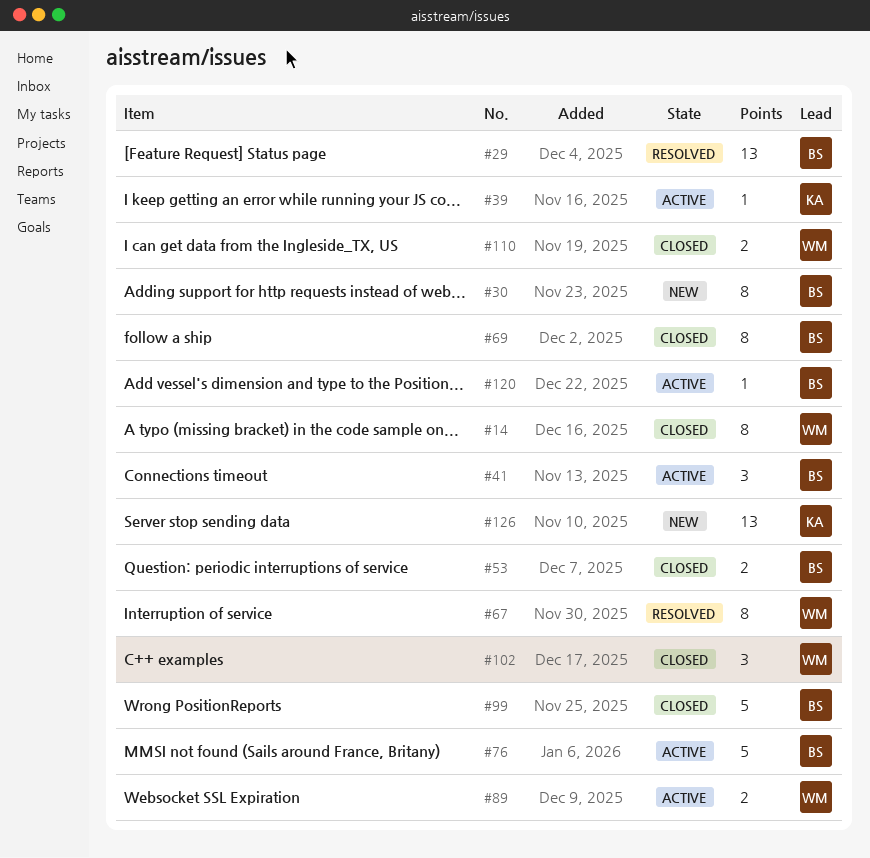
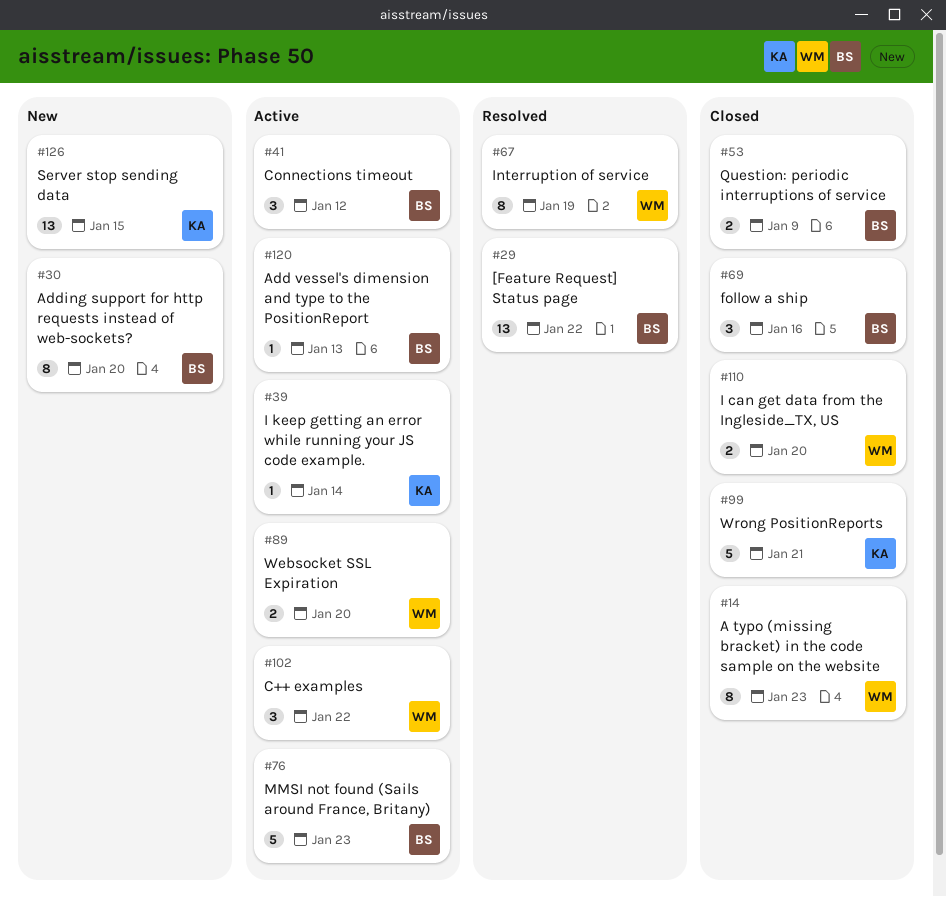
#69, estimate: 8 -> 3
#99, owner: BS -> KA
#102, status: Closed -> Active

